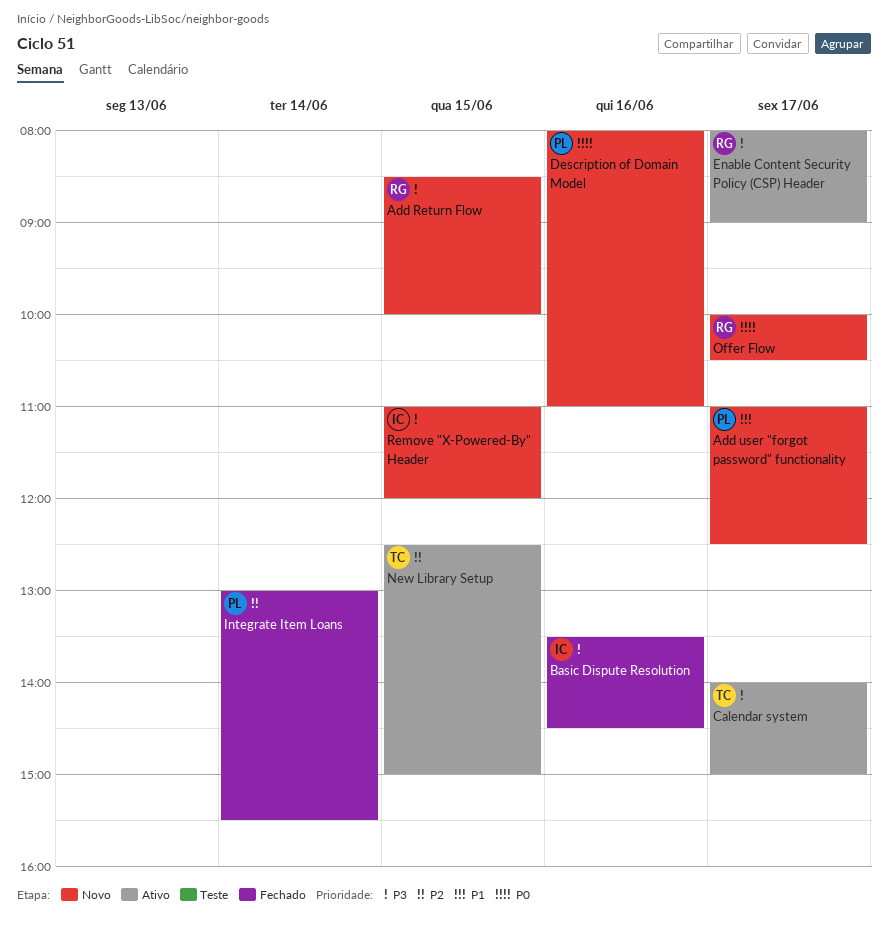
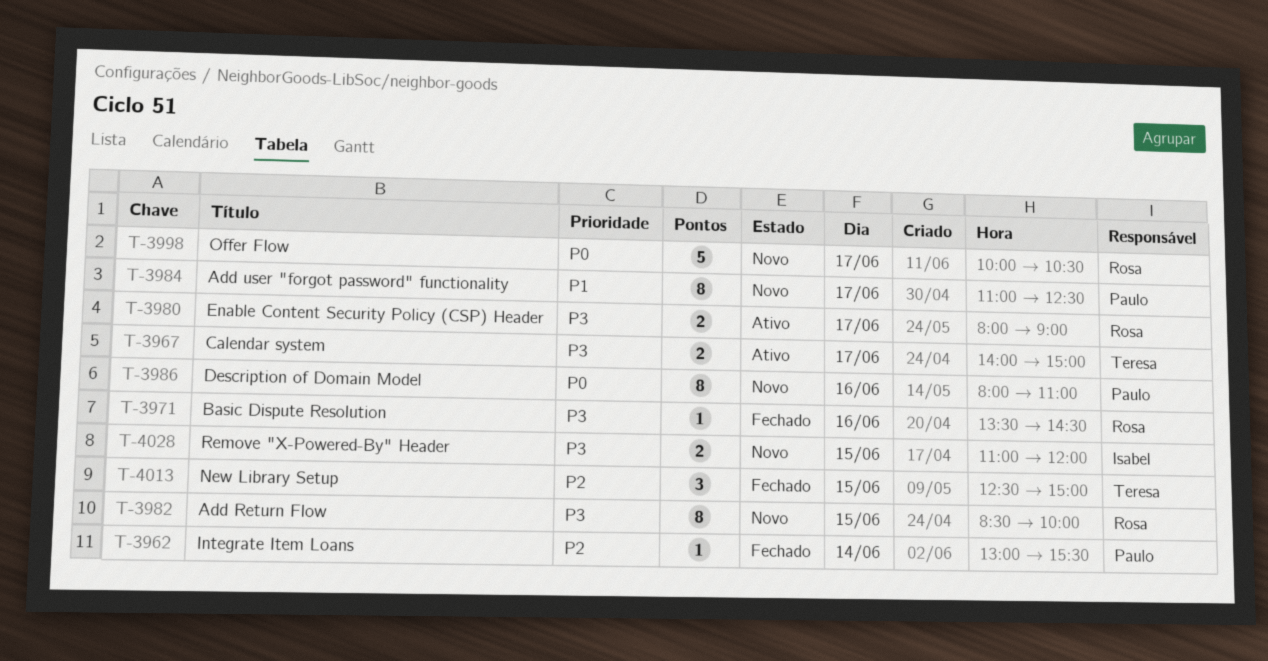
Basic Dispute Resolution, owner: Isabel -> Rosa
New Library Setup, status: Ativo -> Fechado

